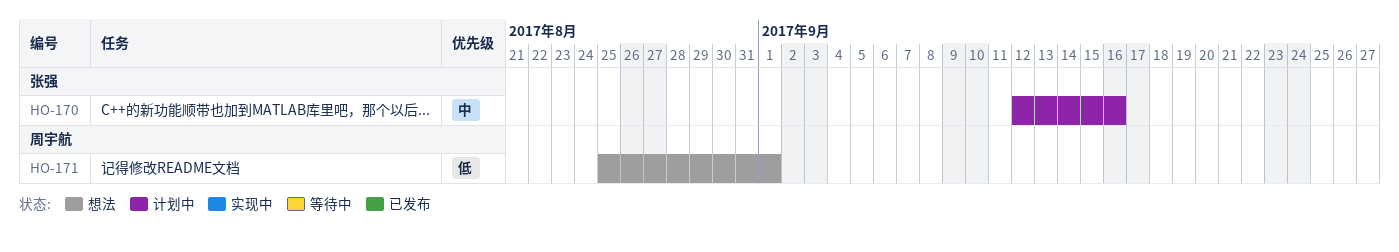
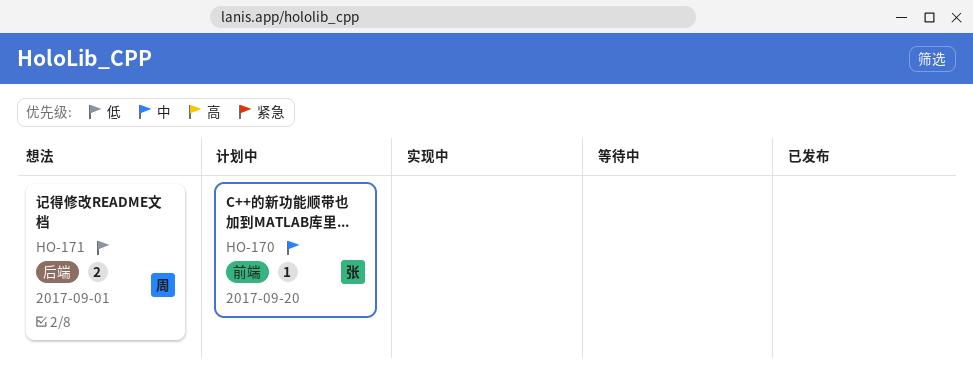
HO-170, due: Sep 16 -> Sep 20

